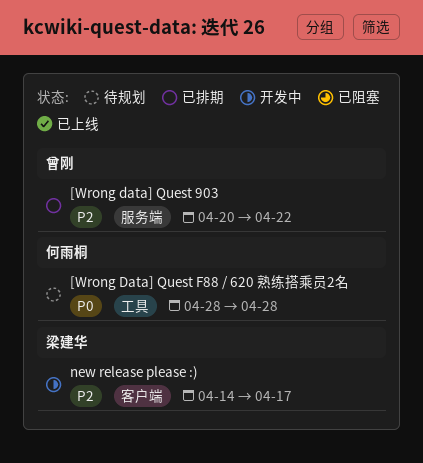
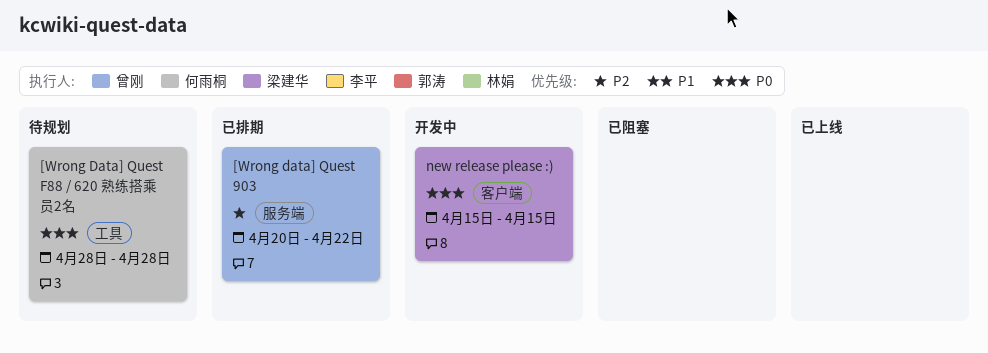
new release please :), priority: P2 -> P0
new release please :), start: Apr 14 -> Apr 15
new release please :), due: Apr 17 -> Apr 15

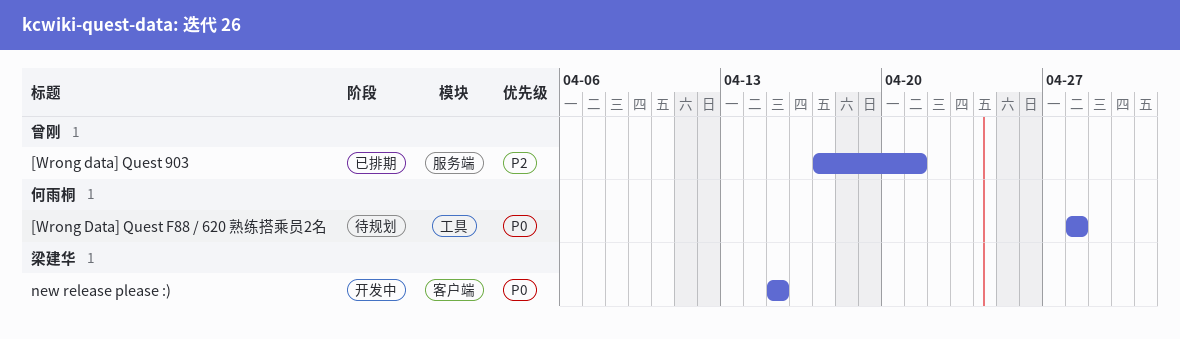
[Wrong data] Quest 903, start: Apr 20 -> Apr 17
[Wrong data] Quest 903, due: Apr 22 -> Apr 21

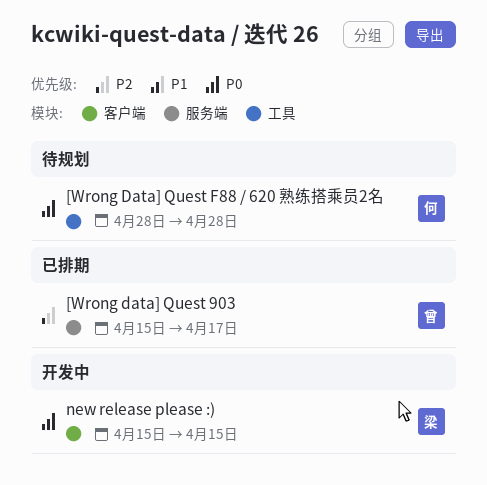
[Wrong data] Quest 903, start: Apr 17 -> Apr 15
[Wrong data] Quest 903, due: Apr 21 -> Apr 17

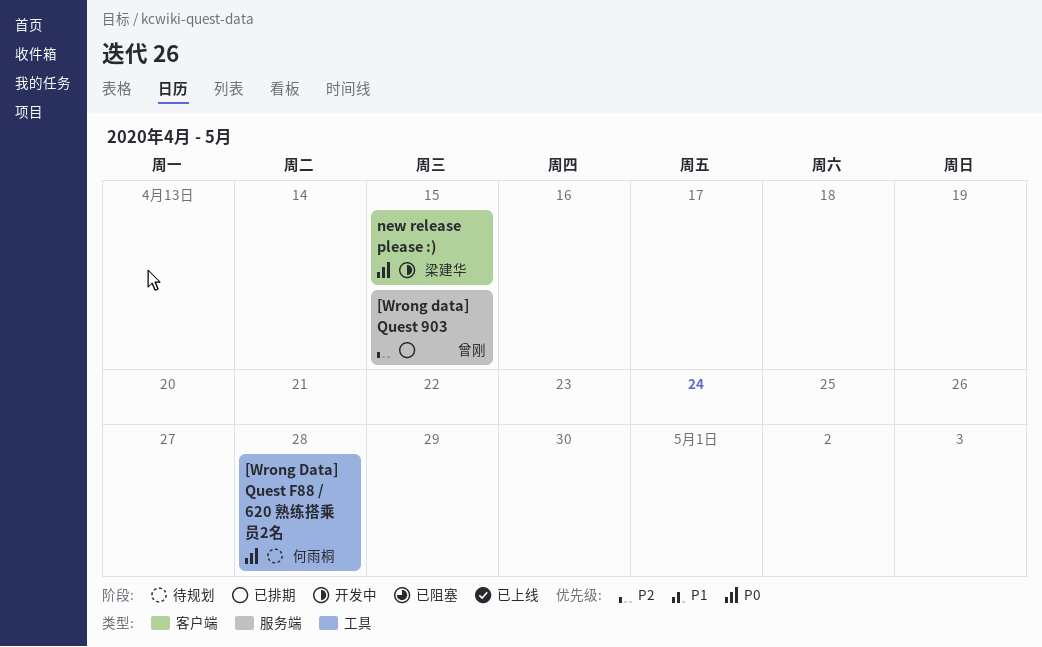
[Wrong data] Quest 903, due: Apr 17 -> Apr 15

